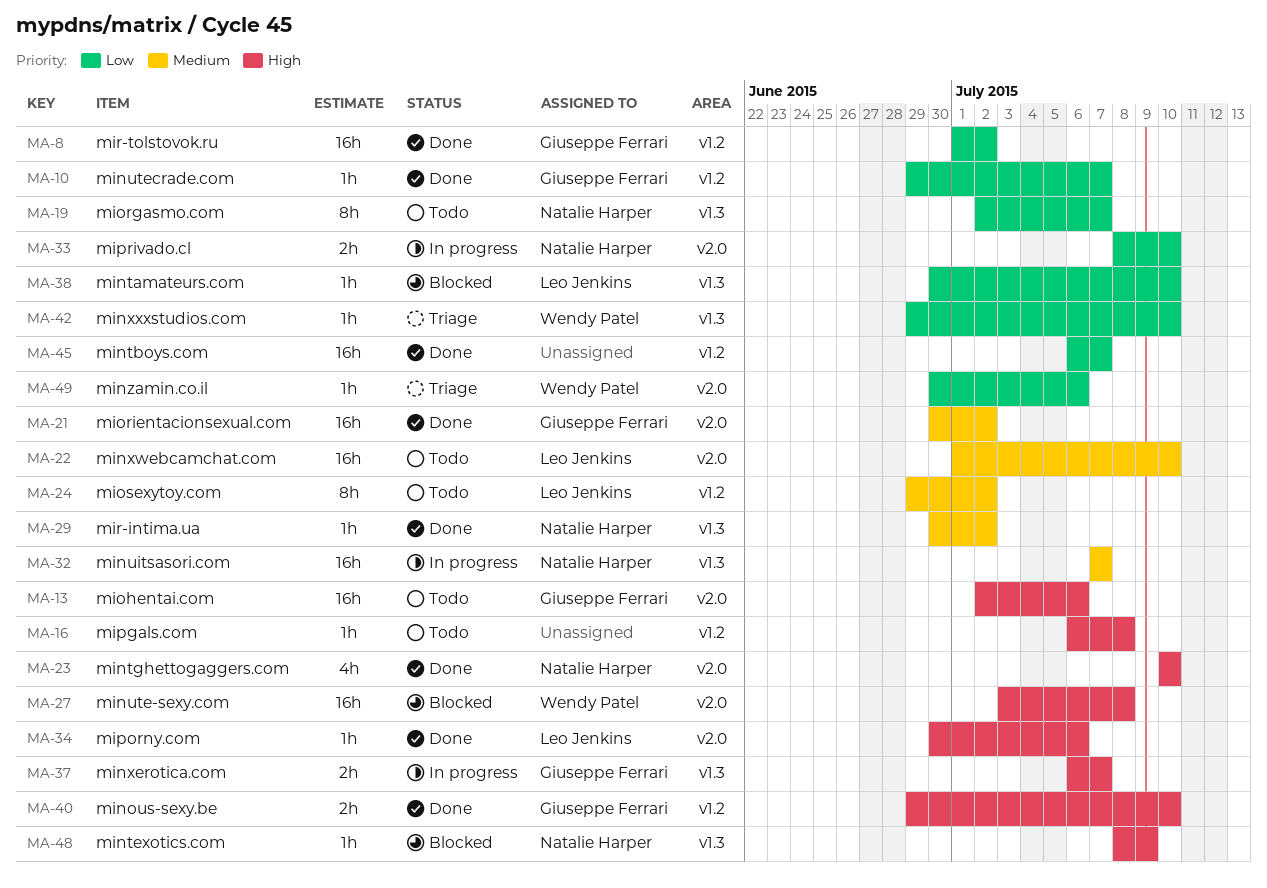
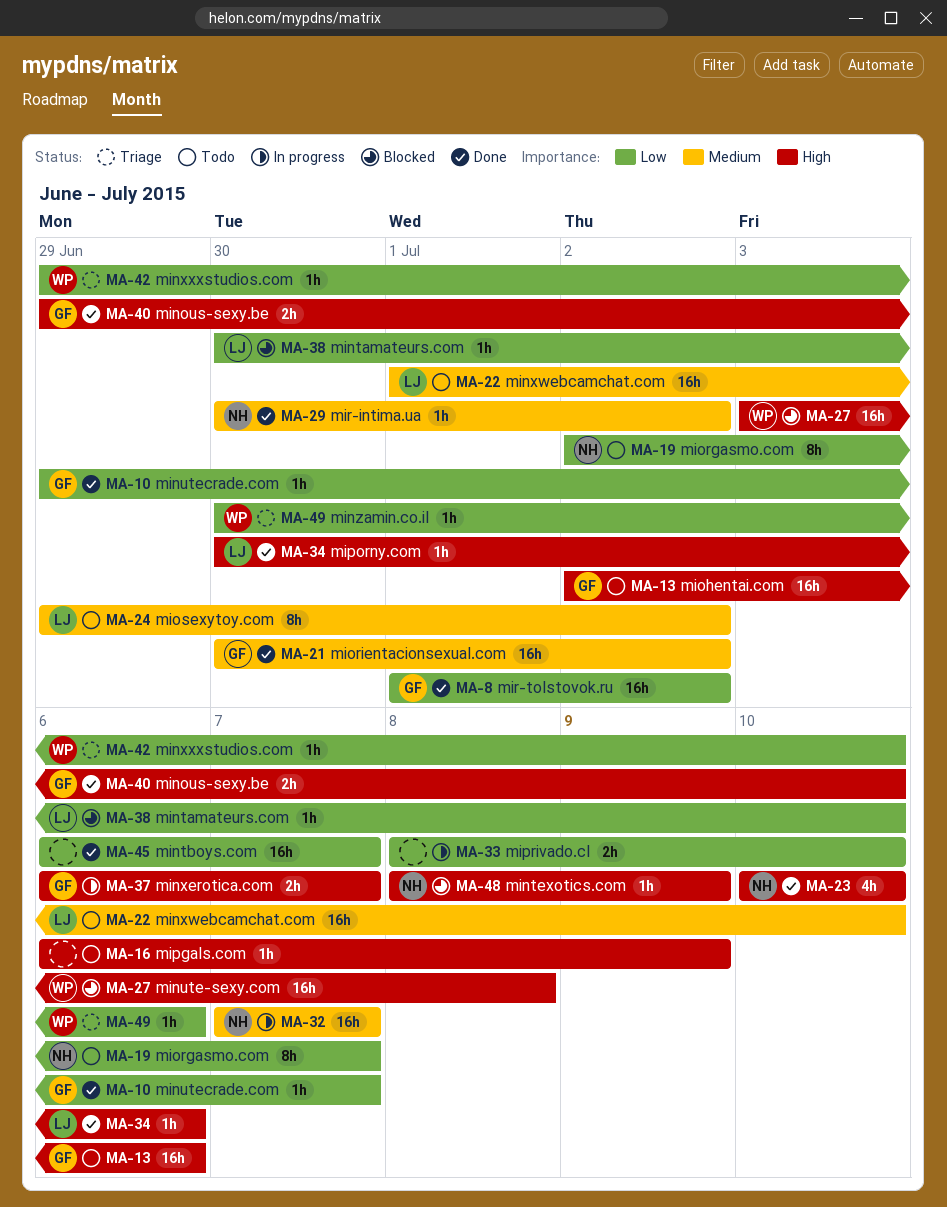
MA-16, due: Jul 8 -> Jul 9
MA-33, owner: Natalie Harper -> none

